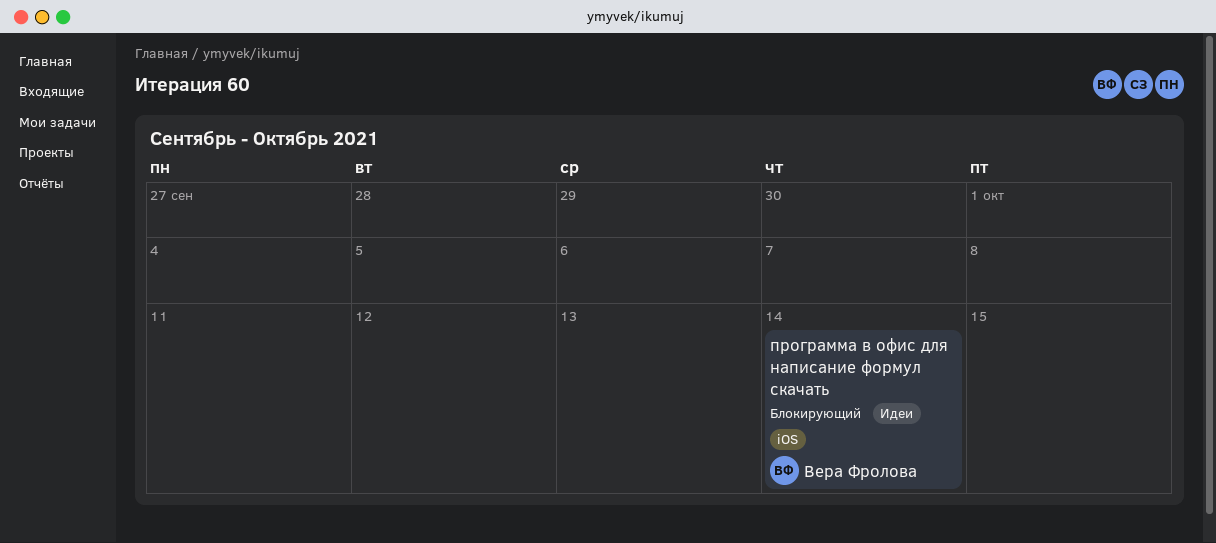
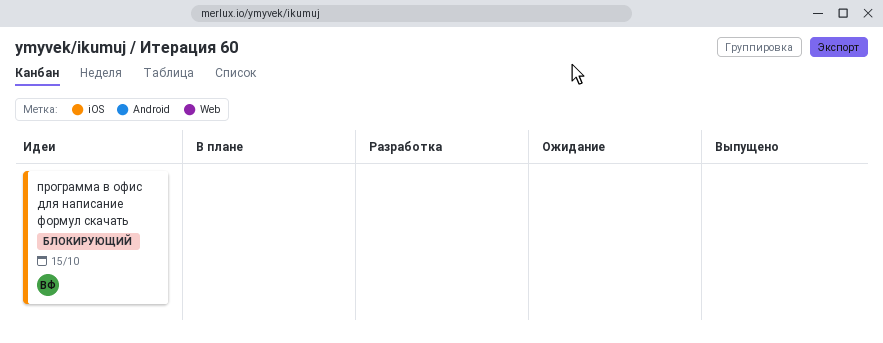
программа в офис для написание формул скачать, due: Oct 14 -> Oct 15

